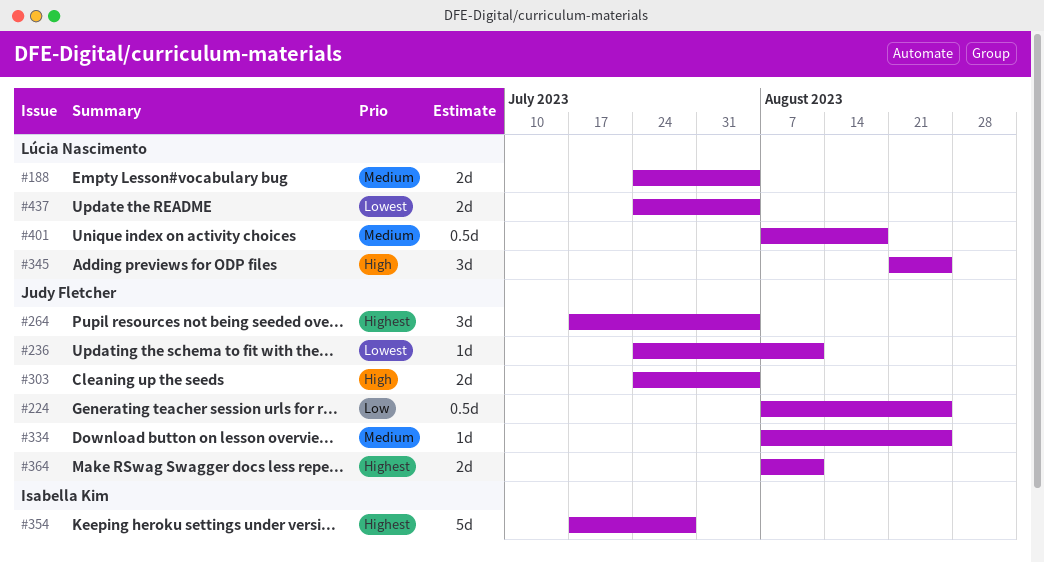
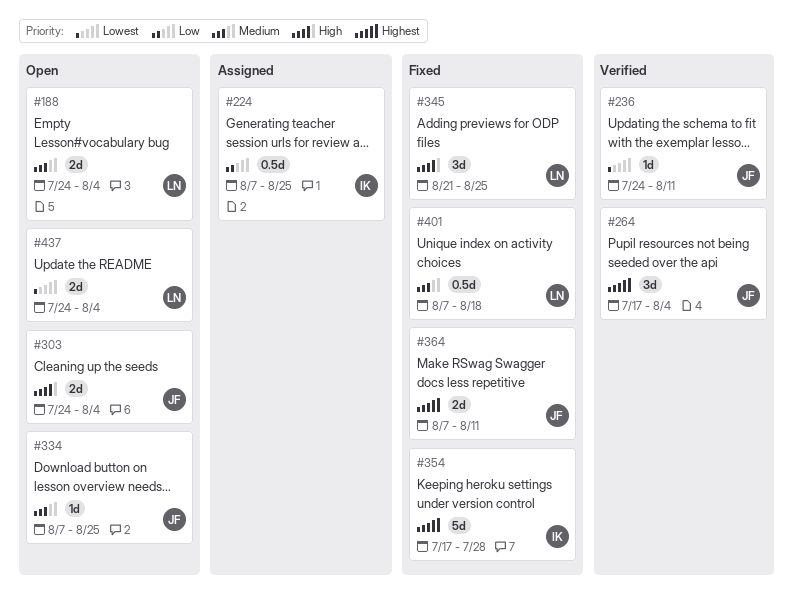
#224, owner: Judy Fletcher -> Isabella Kim

